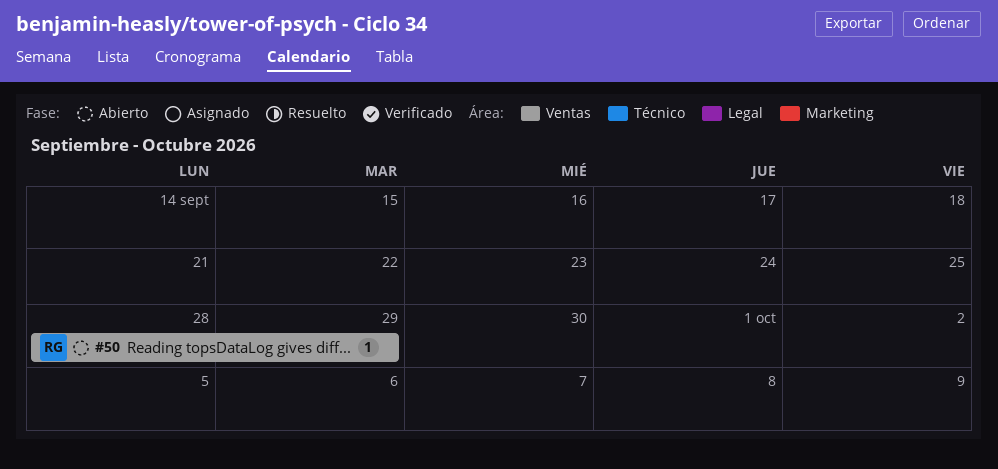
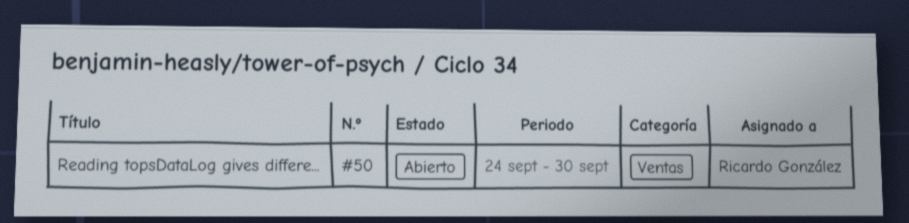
#50, start: Sep 28 -> Sep 24
#50, due: Sep 29 -> Sep 30

